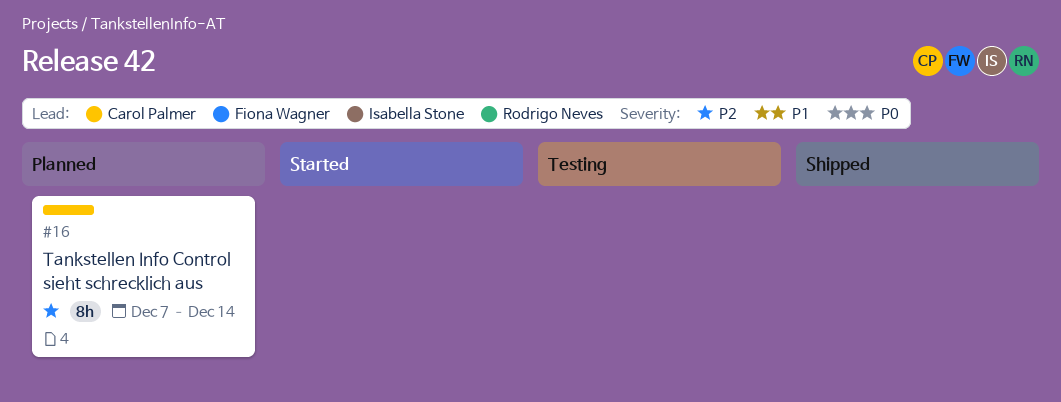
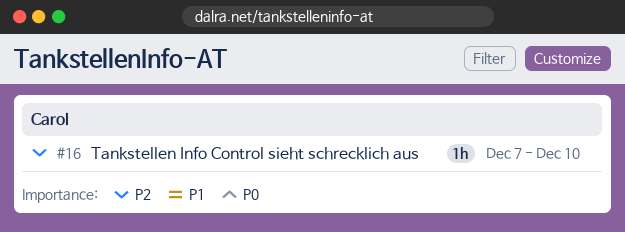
#16, estimate: 8h -> 1h
#16, due: Dec 14 -> Dec 10

